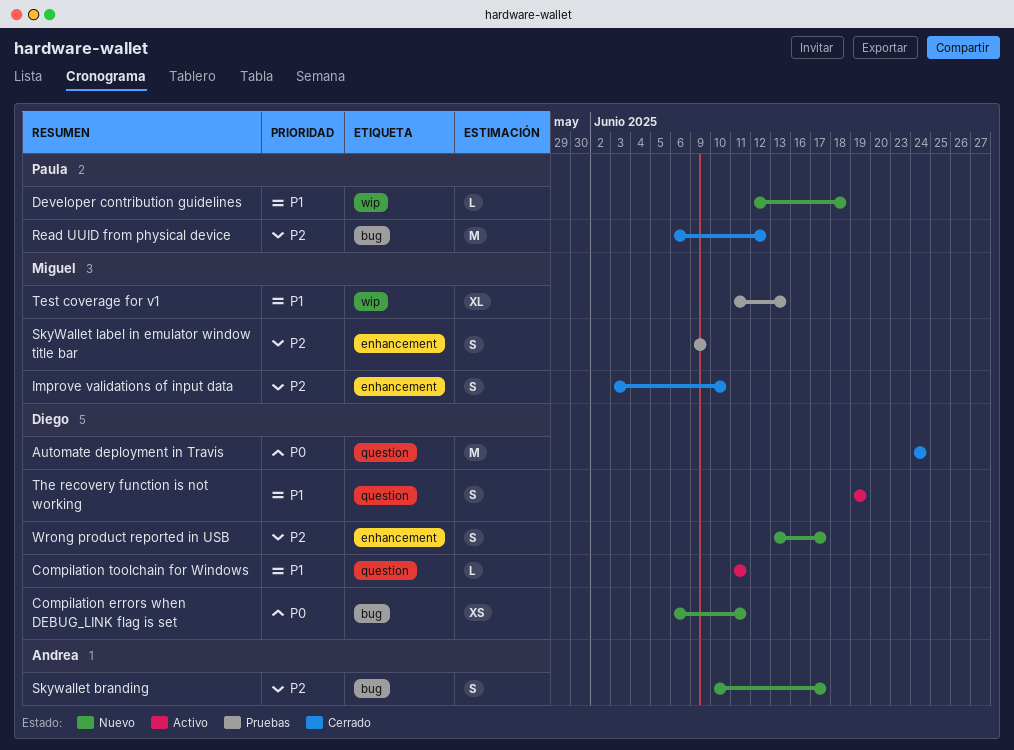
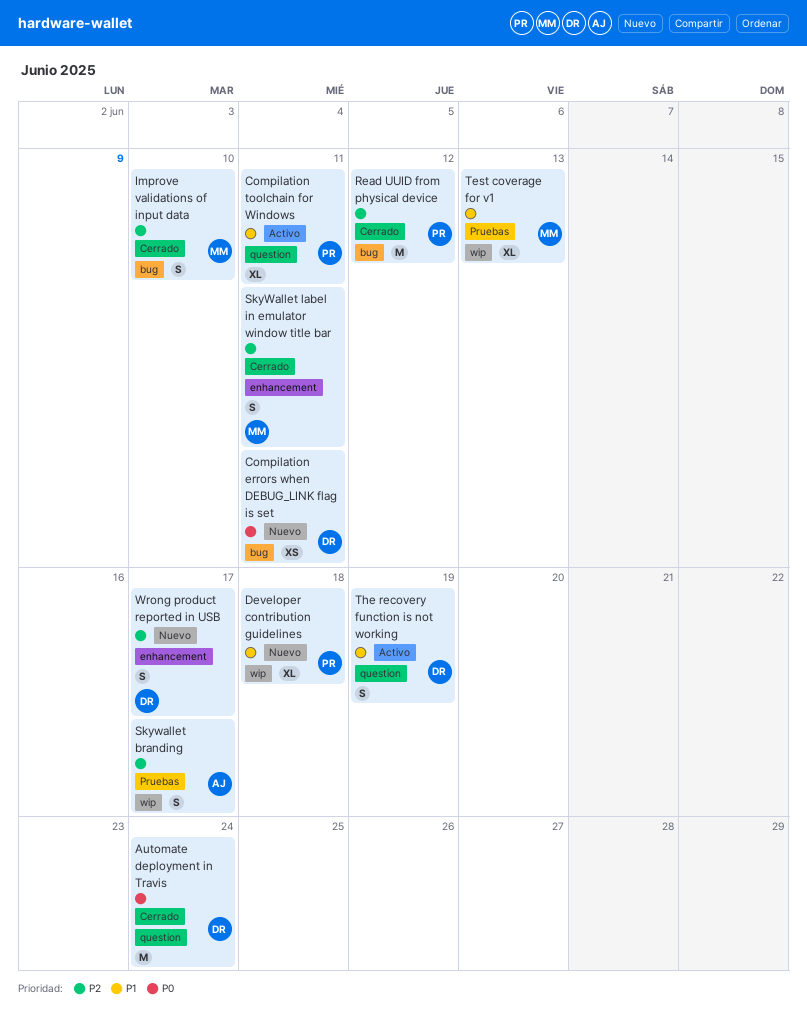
Compilation toolchain for Windows, owner: Diego -> Paula
Compilation toolchain for Windows, estimate: L -> XL
Developer contribution guidelines, estimate: L -> XL
Improve validations of input data, label: enhancement -> bug
Skywallet branding, status: Nuevo -> Pruebas
Skywallet branding, label: bug -> wip
SkyWallet label in emulator window title bar, status: Pruebas -> Cerrado
SkyWallet label in emulator window title bar, due: Jun 9 -> Jun 11

